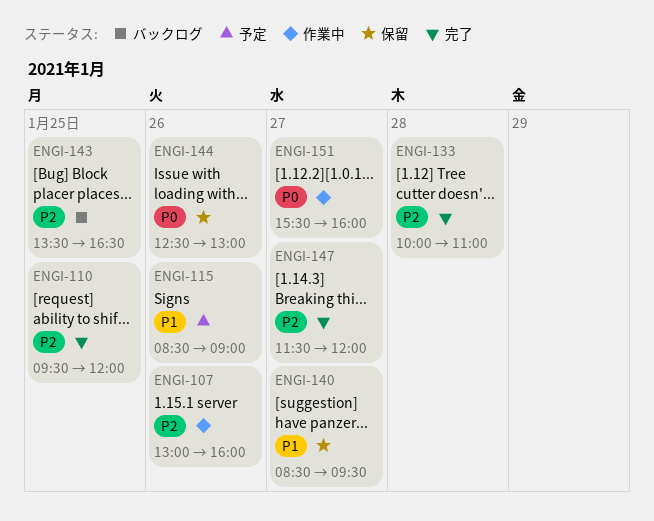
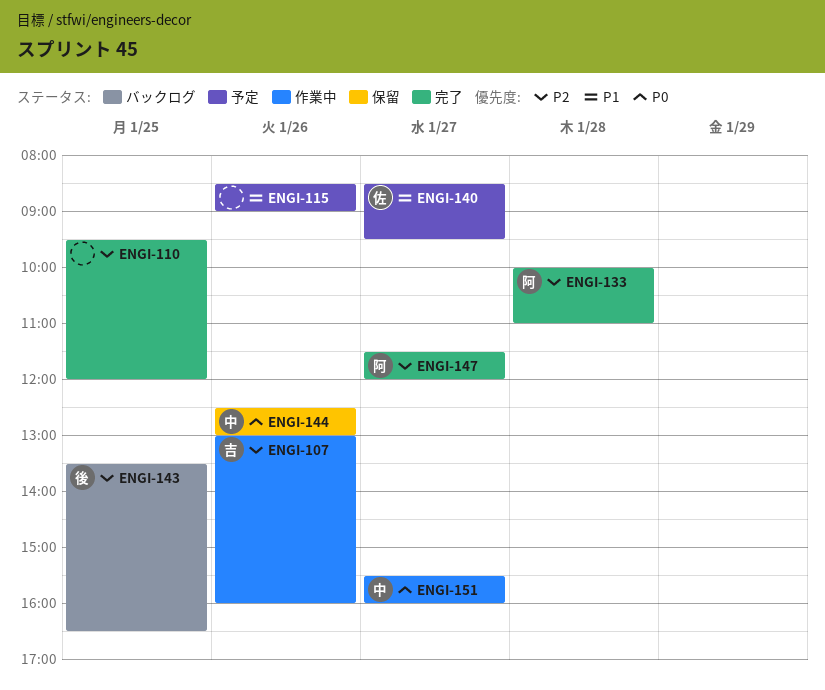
ENGI-140, status: 保留 -> 予定

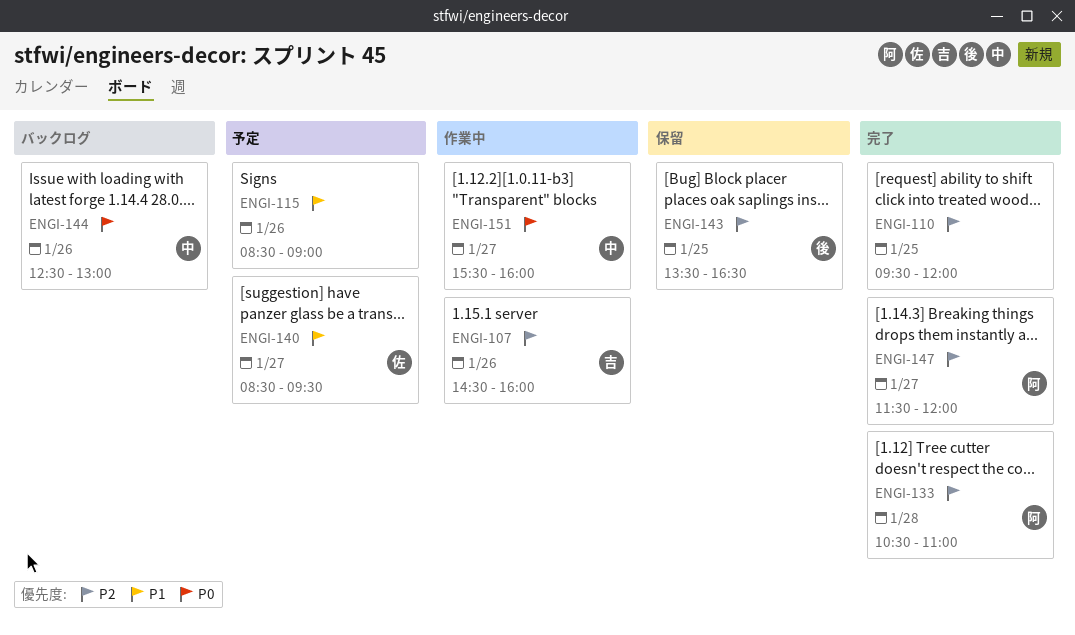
ENGI-107, begins: 13:00 -> 14:30
ENGI-133, begins: 10:00 -> 10:30
ENGI-143, status: バックログ -> 保留
ENGI-144, status: 保留 -> バックログ

